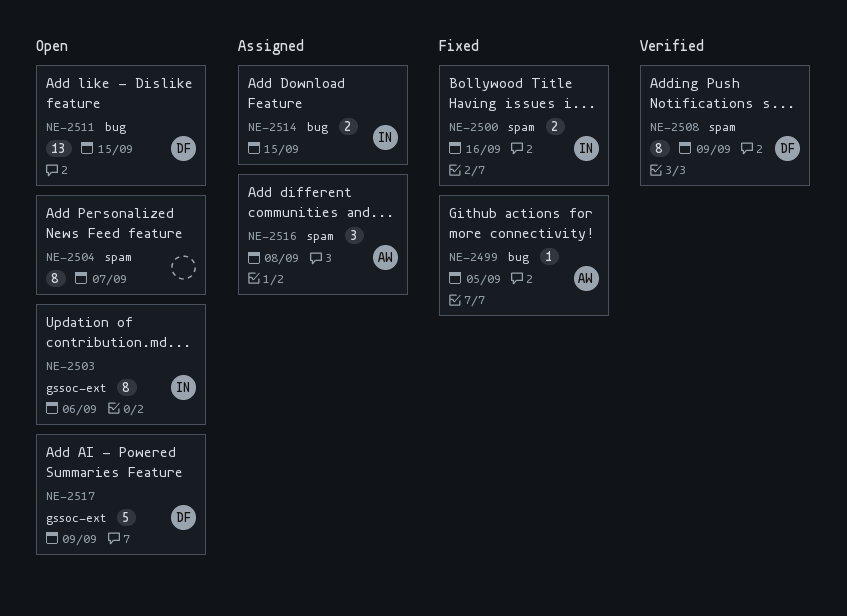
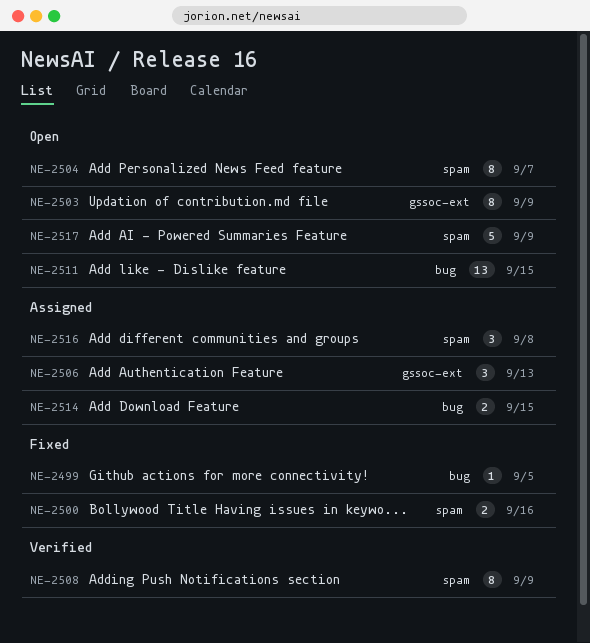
NE-2503, due: Sep 6 -> Sep 9
NE-2506: none -> present
NE-2517, label: gssoc-ext -> spam

